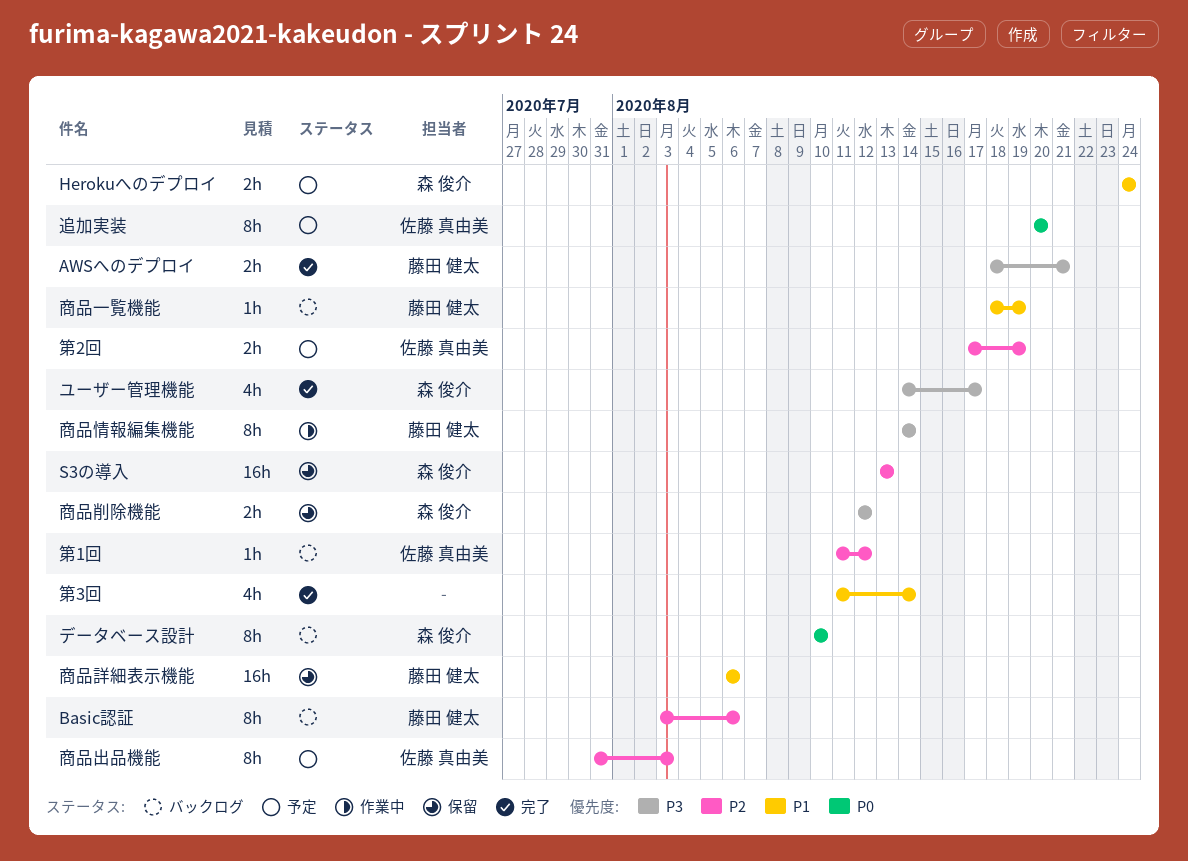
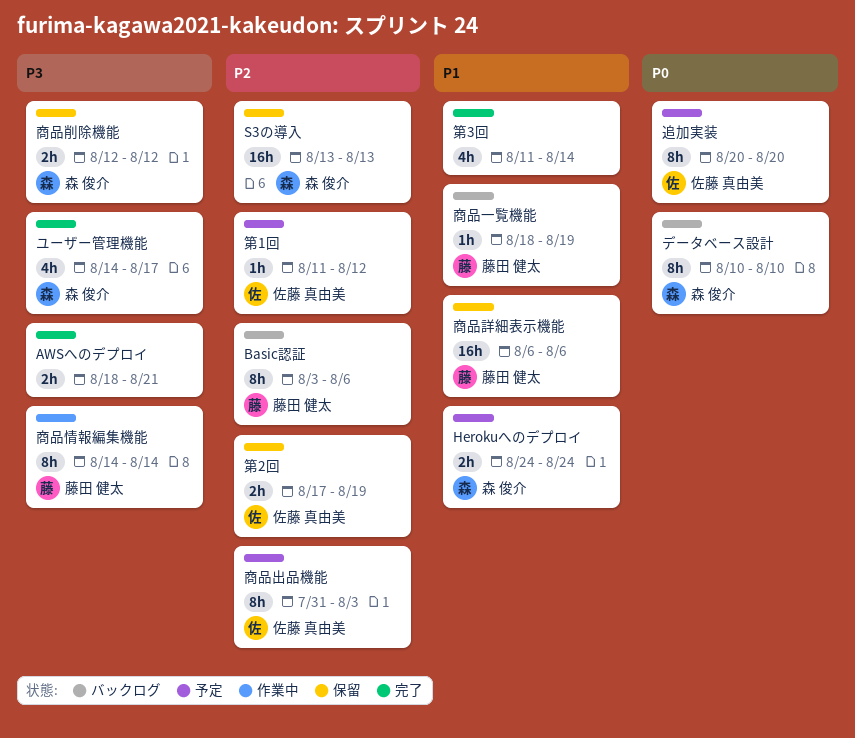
AWSへのデプロイ, owner: 藤田 健太 -> none
第1回, status: バックログ -> 予定
第2回, status: 予定 -> 保留

